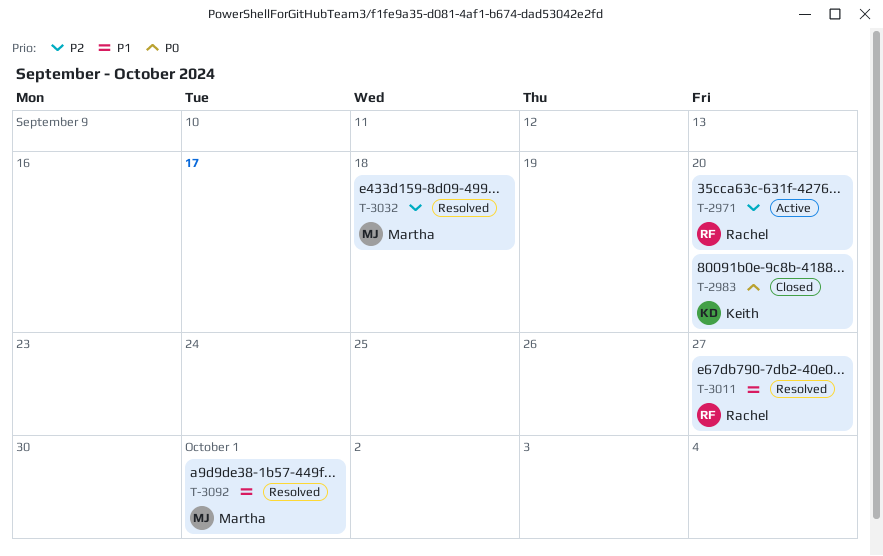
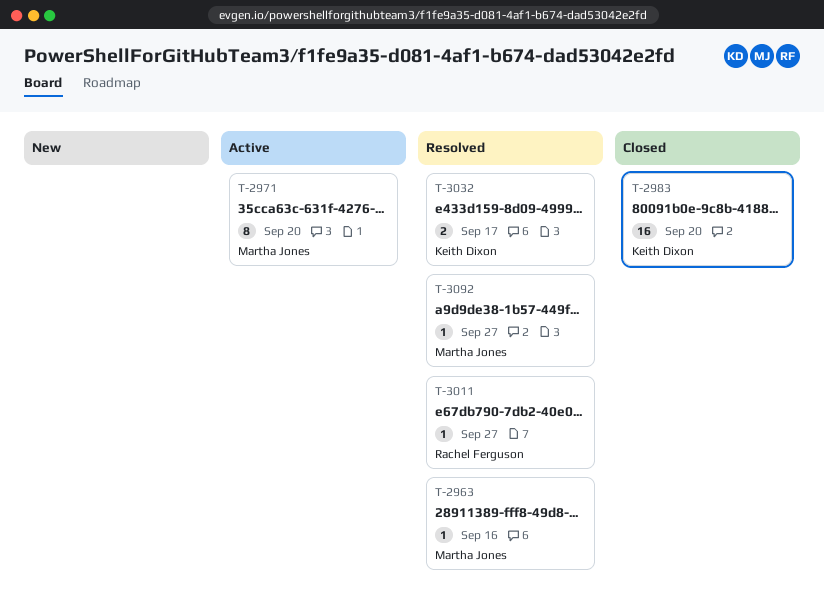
T-2963: none -> present
T-2971, owner: Rachel Ferguson -> Martha Jones
T-3032, owner: Martha Jones -> Keith Dixon
T-3032, due: Sep 18 -> Sep 17
T-3092, due: Oct 1 -> Sep 27

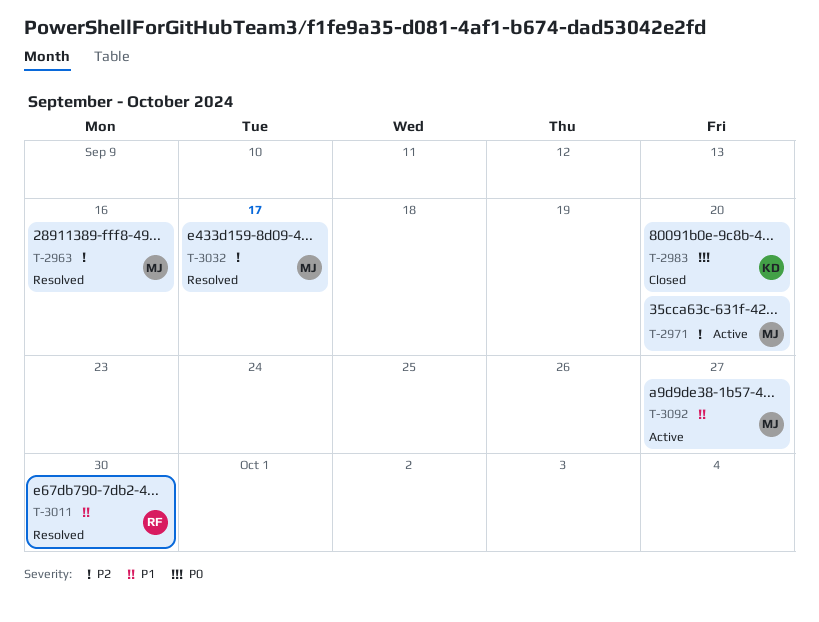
T-3011, due: Sep 27 -> Sep 30
T-3032, owner: Keith Dixon -> Martha Jones
T-3092, status: Resolved -> Active

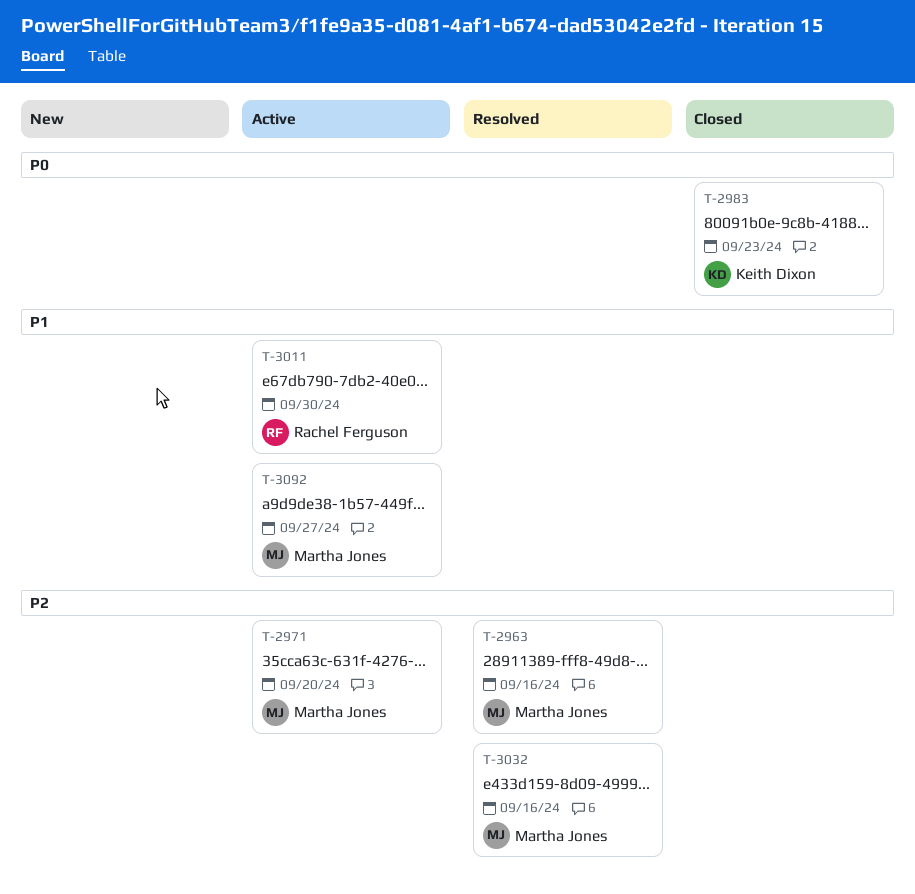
T-2983, due: Sep 20 -> Sep 23
T-3011, status: Resolved -> Active
T-3032, due: Sep 17 -> Sep 16

